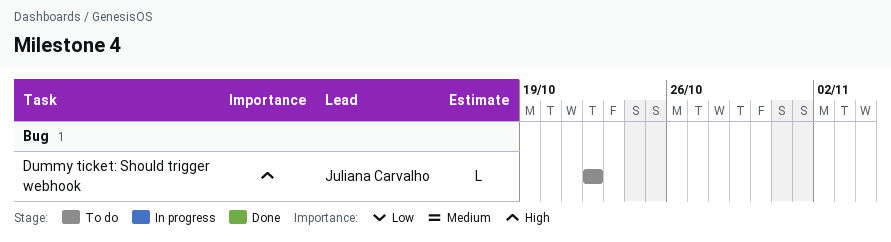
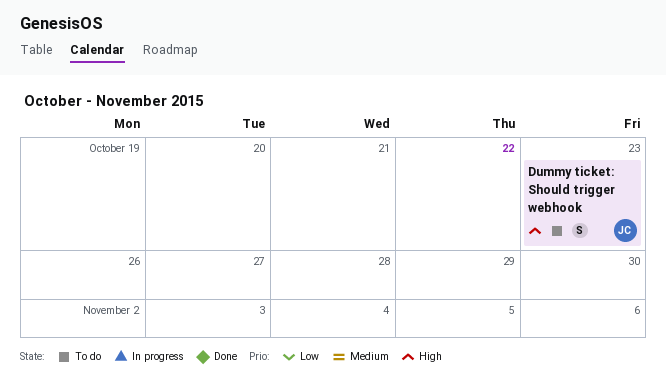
Dummy ticket: Should trigger webhook, estimate: L -> S
Dummy ticket: Should trigger webhook, due: Oct 22 -> Oct 23

